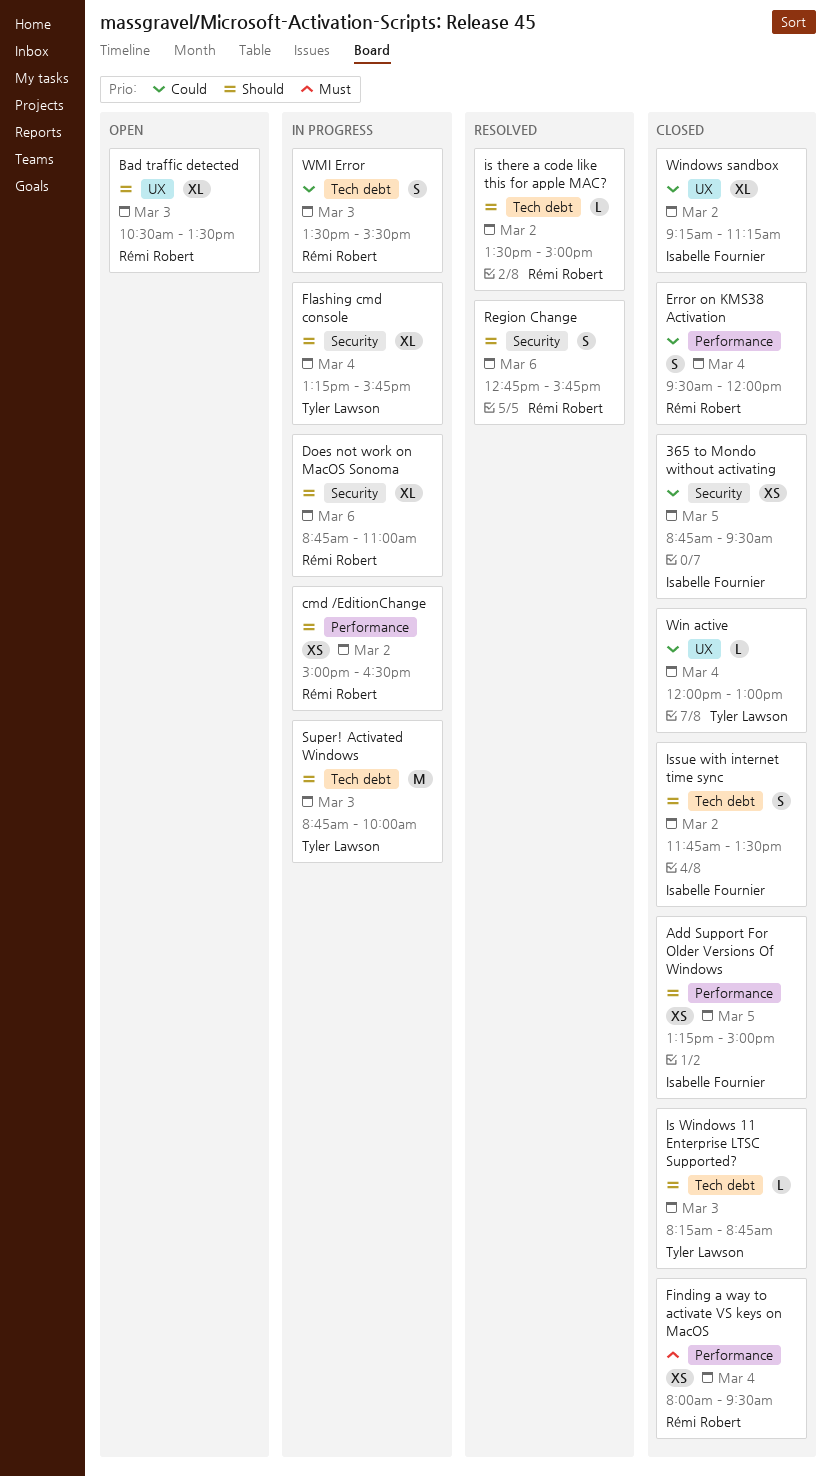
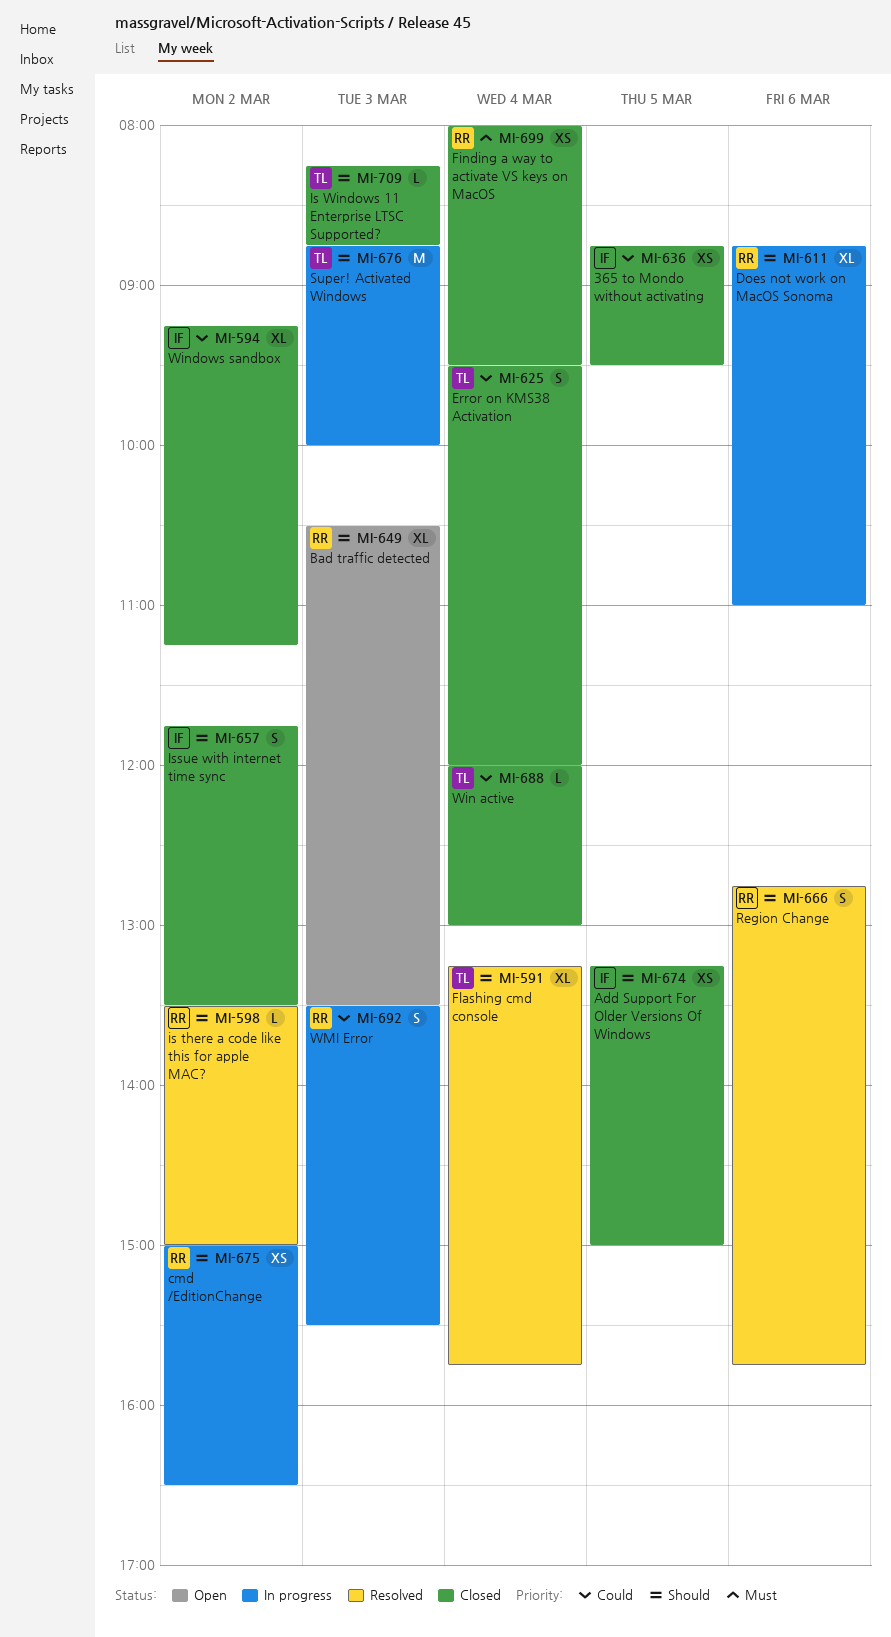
Error on KMS38 Activation, owner: Rémi Robert -> Tyler Lawson
Flashing cmd console, status: In progress -> Resolved

